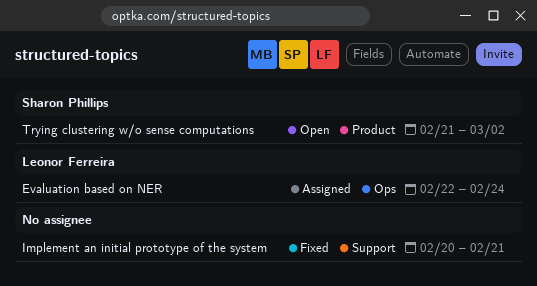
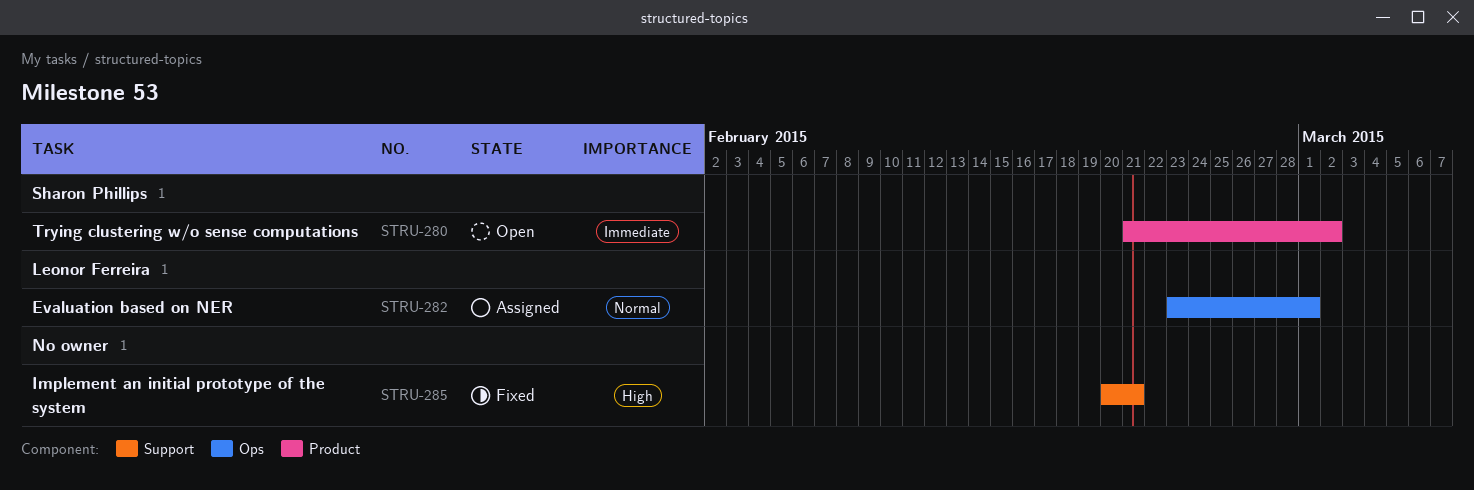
Evaluation based on NER, start: Feb 22 -> Feb 23
Evaluation based on NER, due: Feb 24 -> Mar 1

